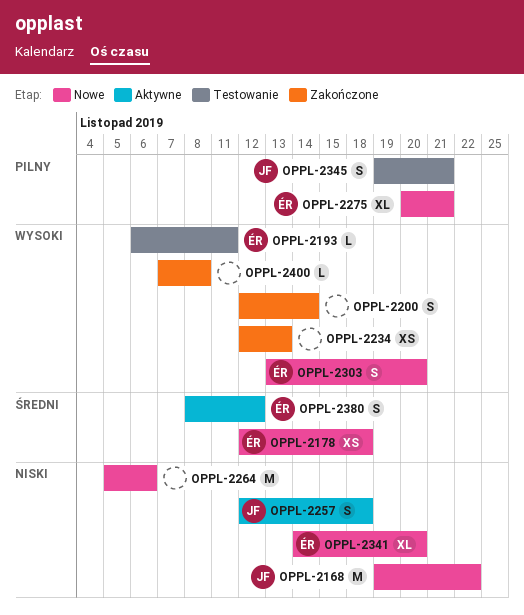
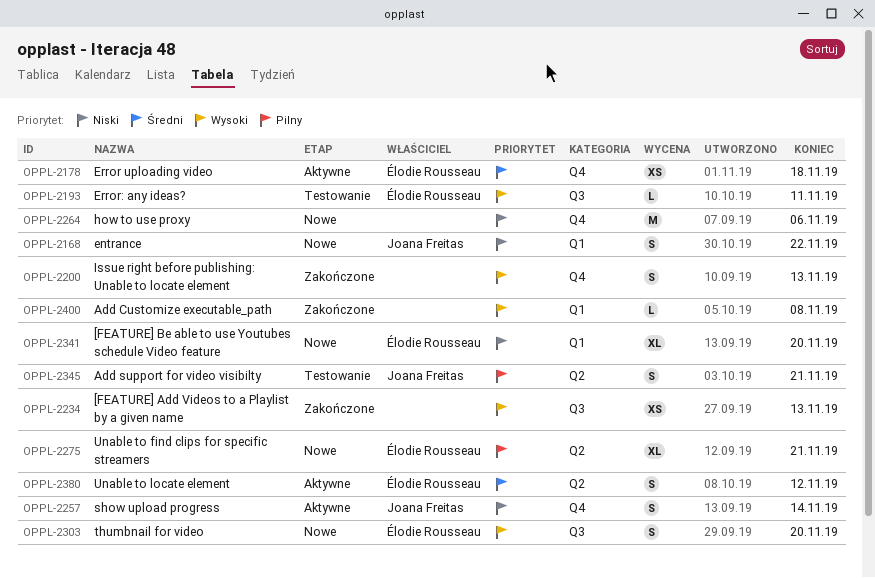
OPPL-2168, estimate: M -> S
OPPL-2178, status: Nowe -> Aktywne
OPPL-2200, due: Nov 14 -> Nov 13
OPPL-2257, due: Nov 18 -> Nov 14

